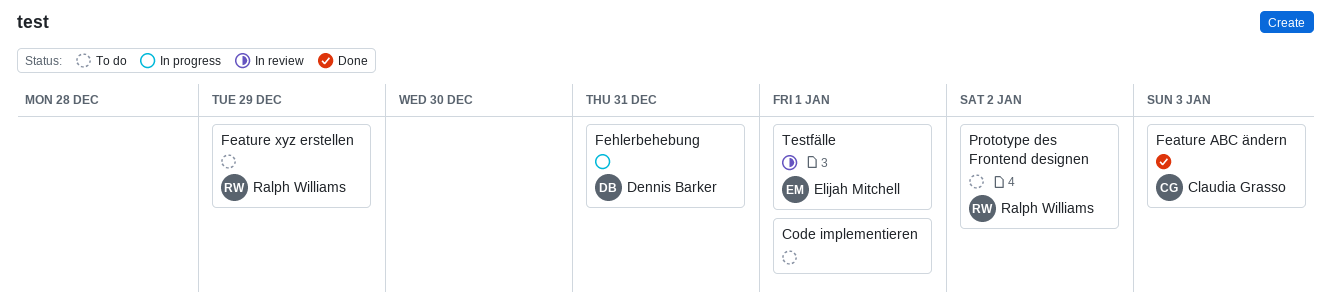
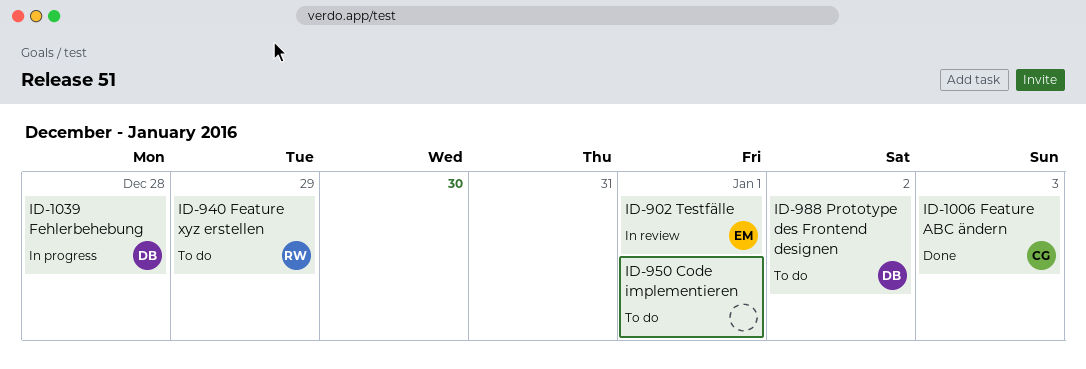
Fehlerbehebung, due: Dec 31 -> Dec 28
Prototype des Frontend designen, owner: Ralph Williams -> Dennis Barker

